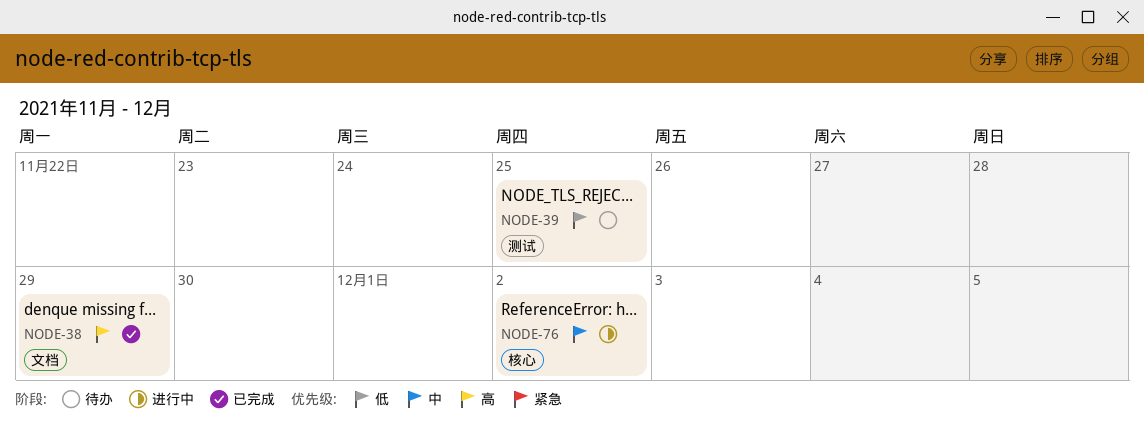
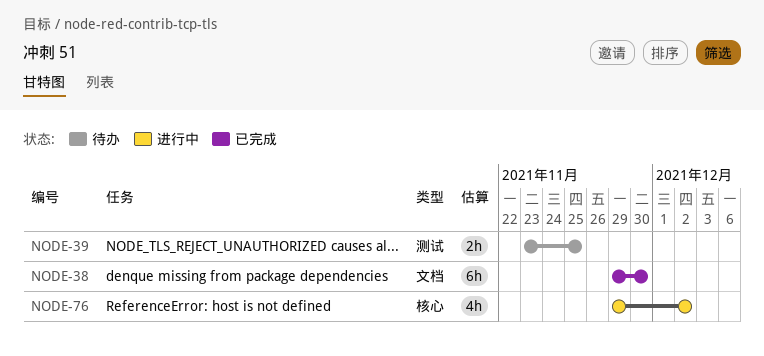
NODE-38, due: Nov 29 -> Nov 30

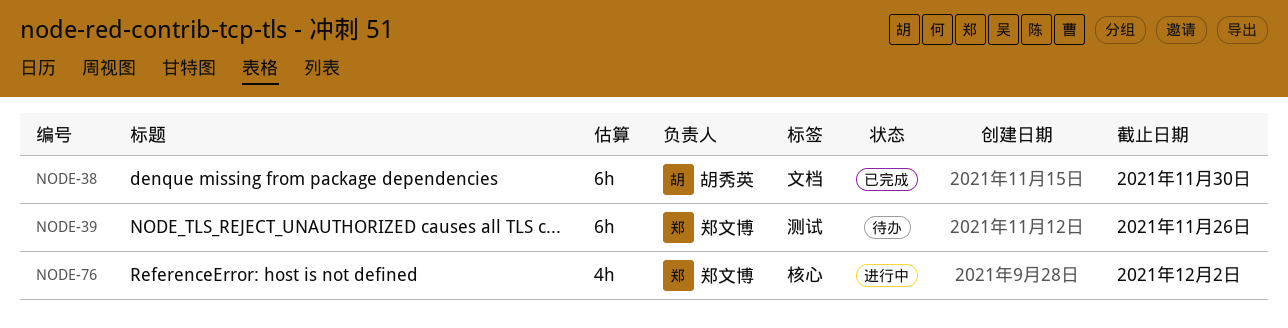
NODE-39, estimate: 2h -> 6h
NODE-39, due: Nov 25 -> Nov 26

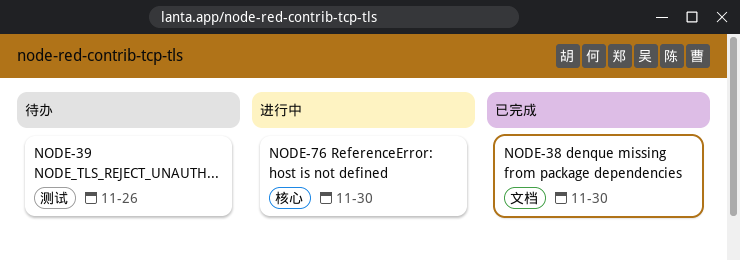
NODE-76, due: Dec 2 -> Nov 30

